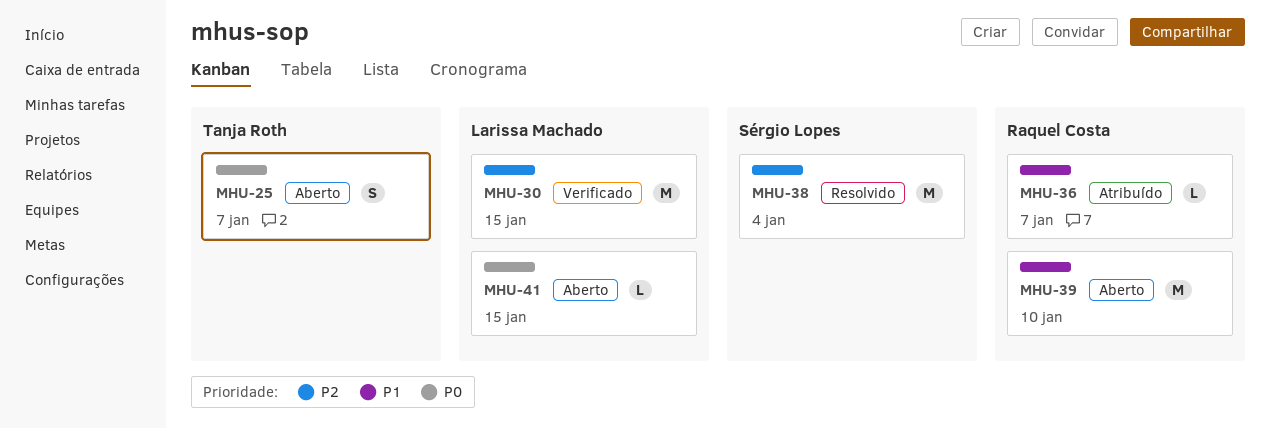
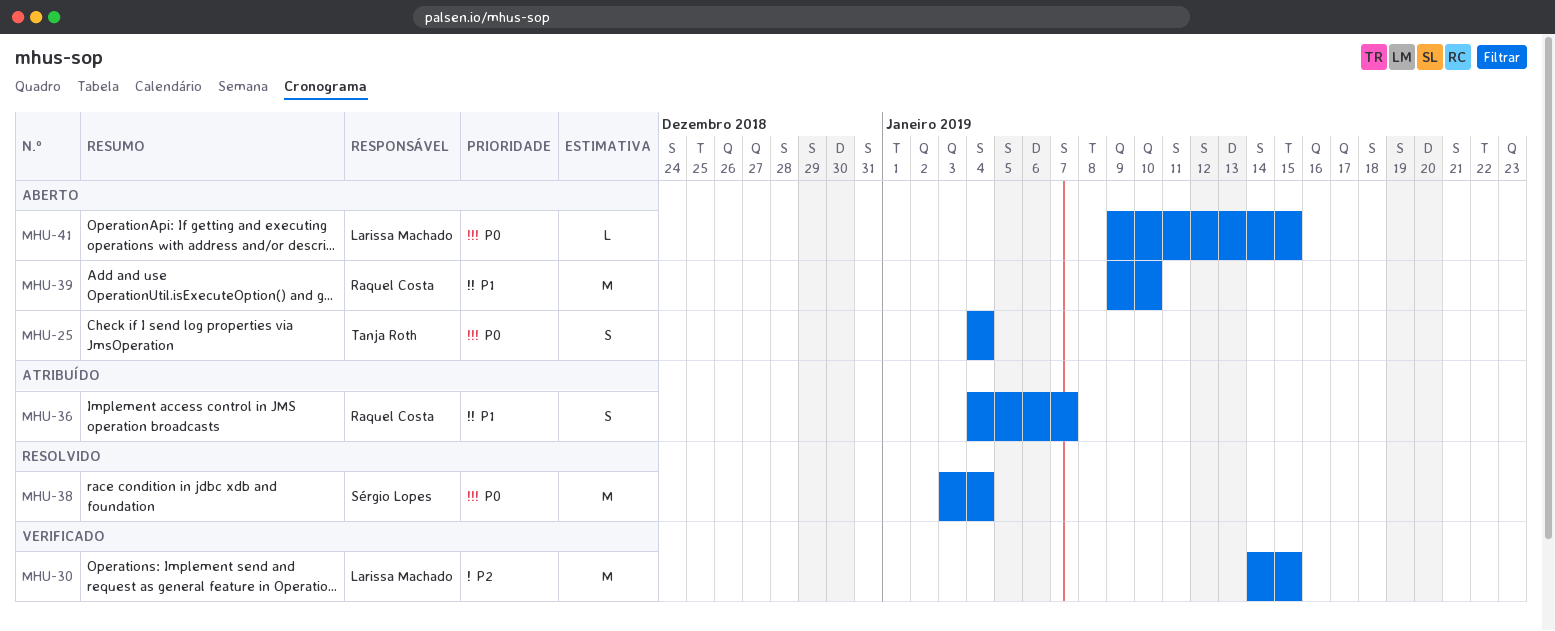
MHU-25, due: Jan 7 -> Jan 4
MHU-36, estimate: L -> S
MHU-38, priority: P2 -> P0

